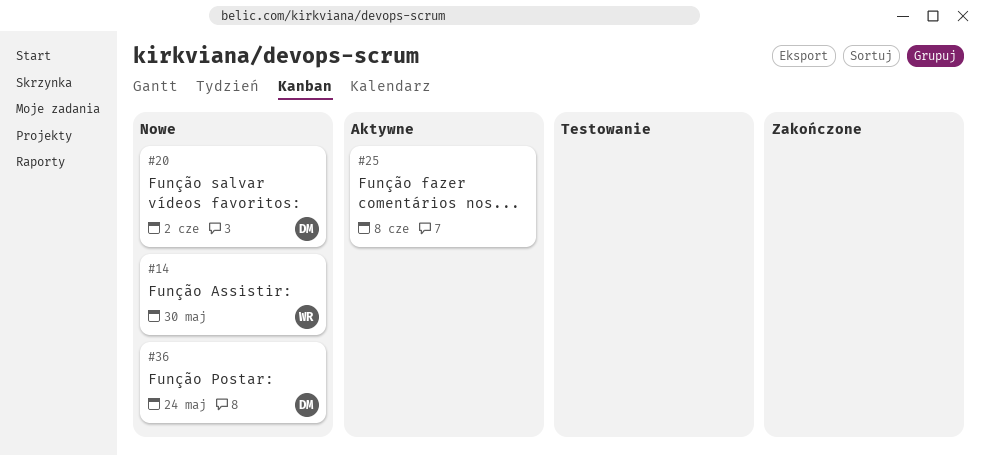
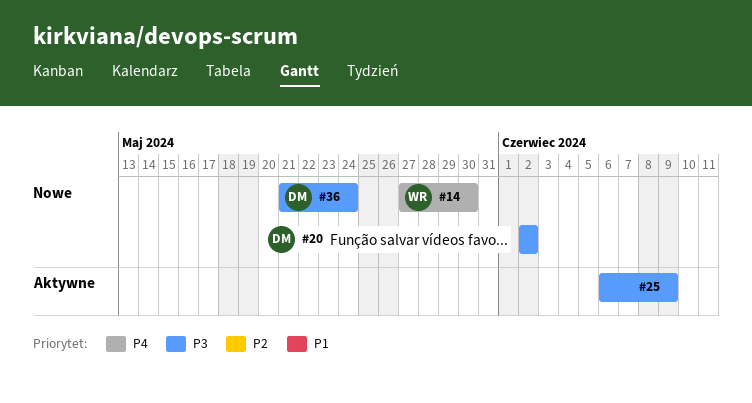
#25, due: Jun 8 -> Jun 9

